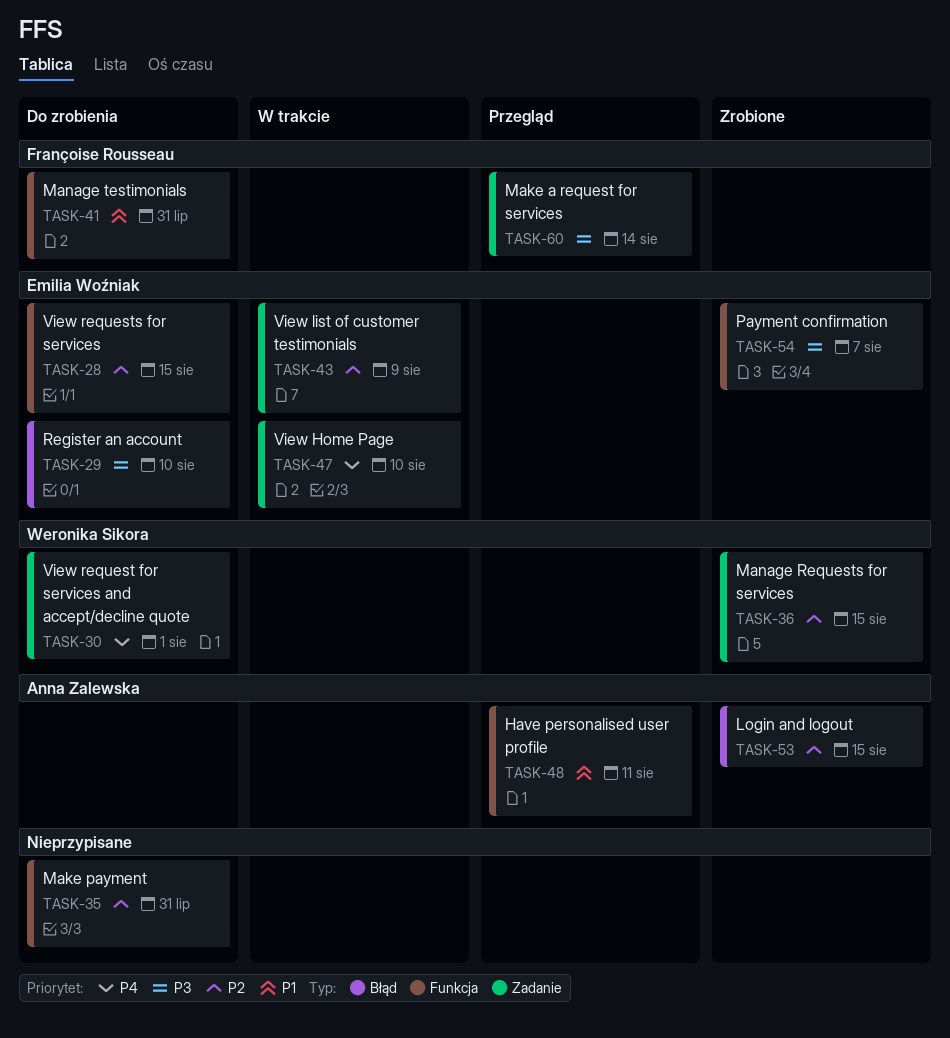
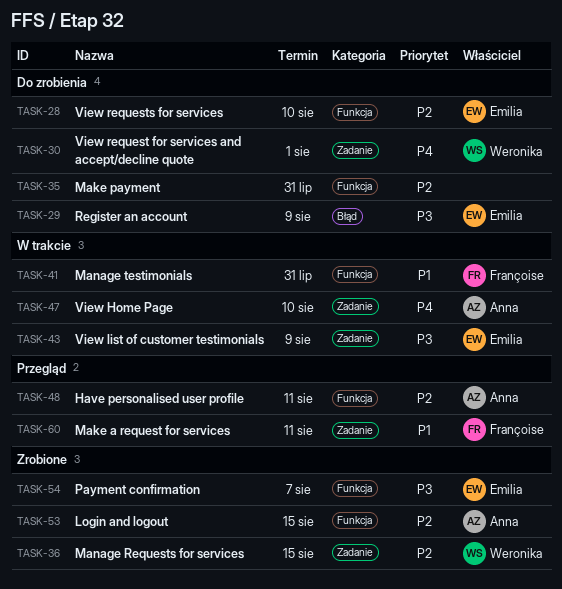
TASK-28, due: Aug 15 -> Aug 10
TASK-29, due: Aug 10 -> Aug 9
TASK-41, status: Do zrobienia -> W trakcie
TASK-43, priority: P2 -> P3
TASK-47, owner: Emilia Woźniak -> Anna Zalewska
TASK-48, priority: P1 -> P2
TASK-53, label: Błąd -> Funkcja
TASK-60, priority: P3 -> P1
TASK-60, due: Aug 14 -> Aug 11

